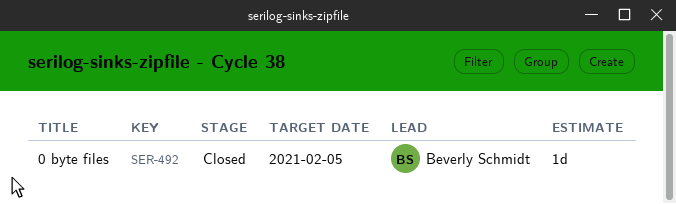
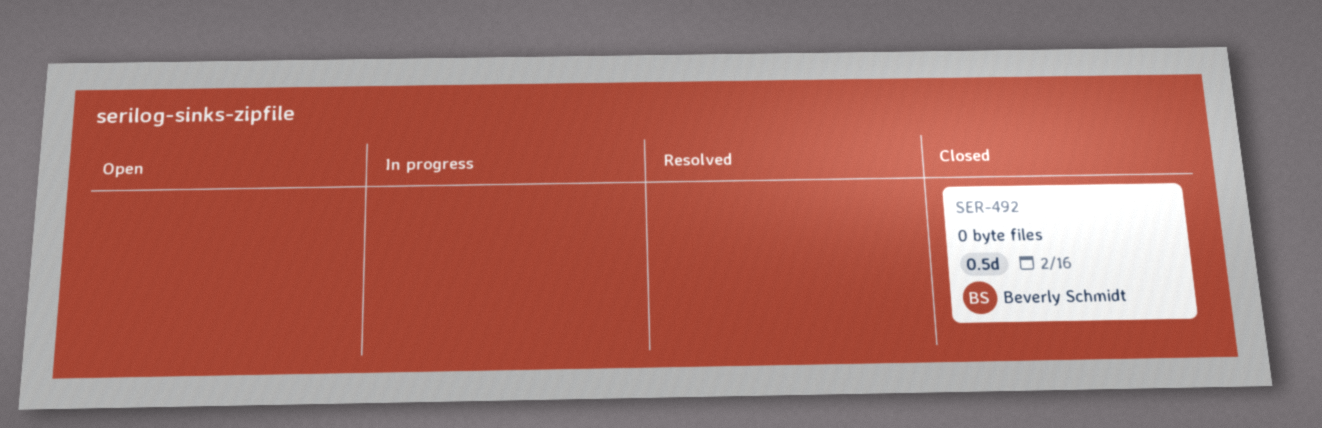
SER-492, estimate: 1d -> 0.5d
SER-492, due: Feb 5 -> Feb 16

